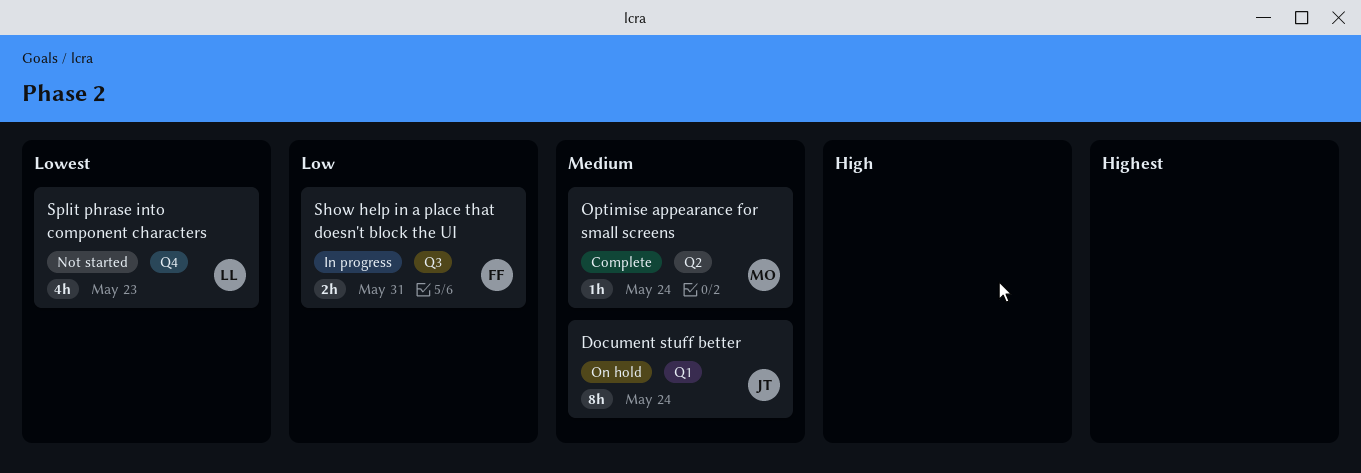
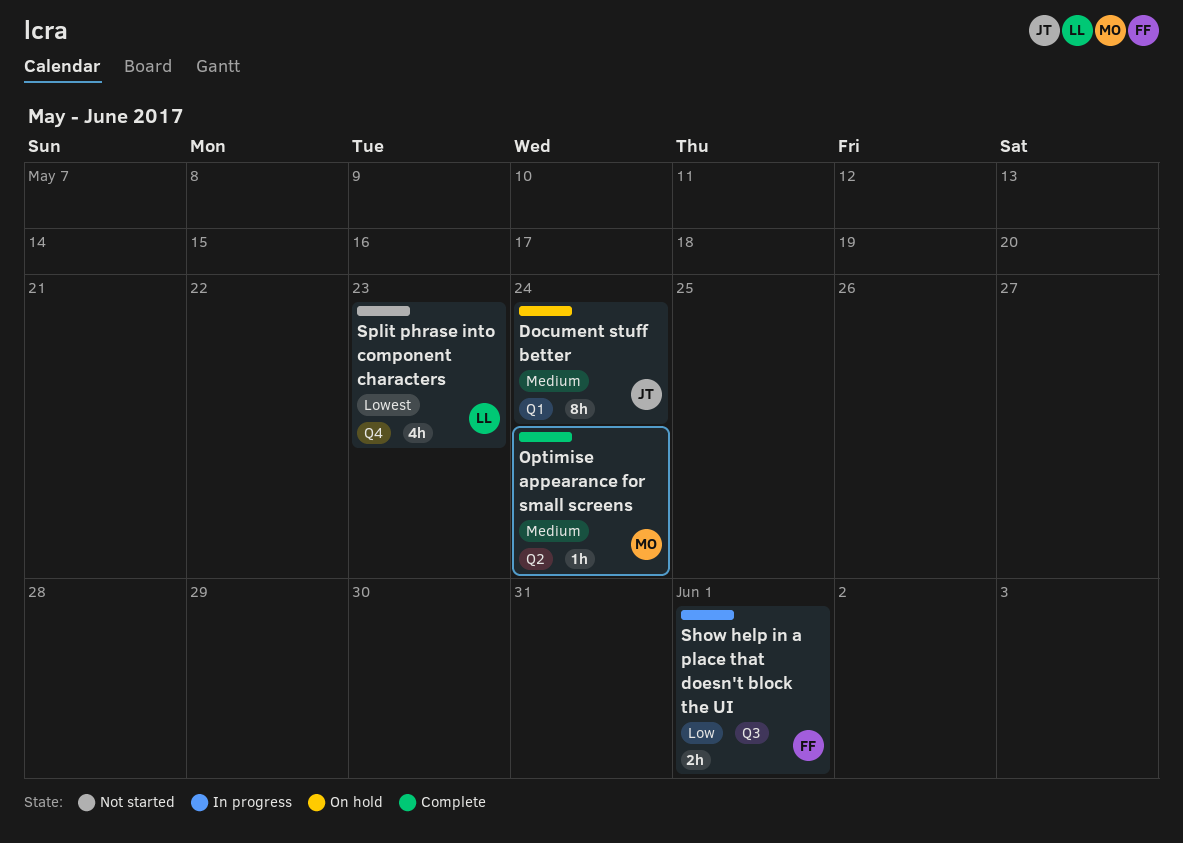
Show help in a place that doesn't block the UI, due: May 31 -> Jun 1

